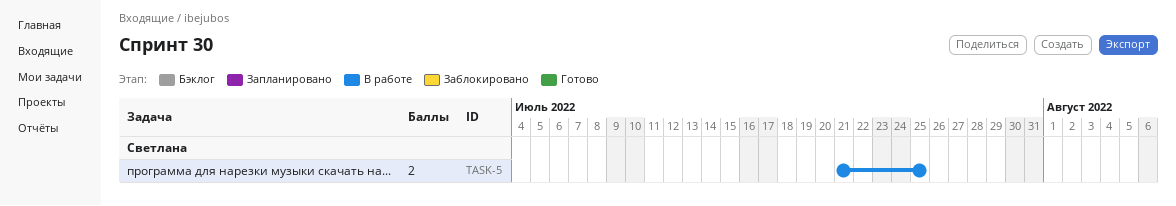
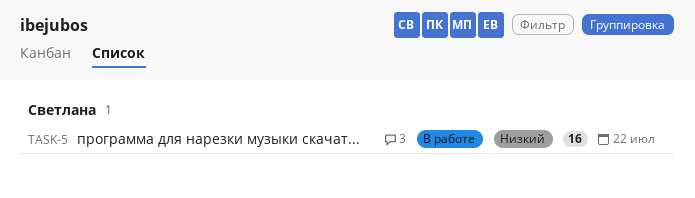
TASK-5, estimate: 2 -> 16
TASK-5, due: Jul 25 -> Jul 22

